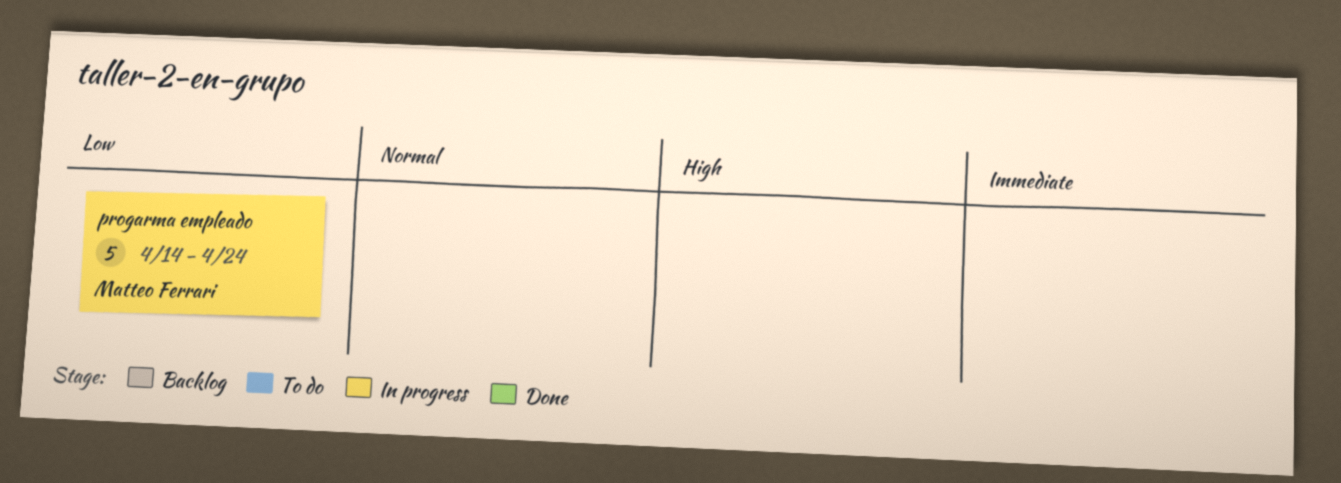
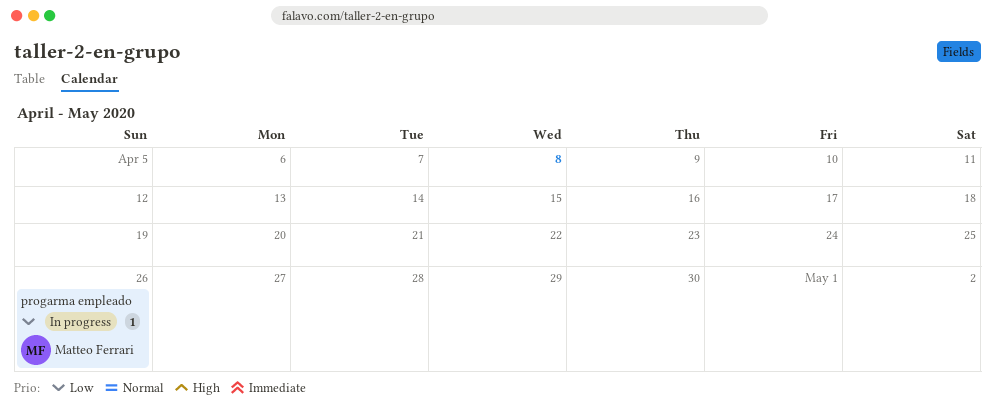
progarma empleado, estimate: 5 -> 1
progarma empleado, due: Apr 24 -> Apr 26

